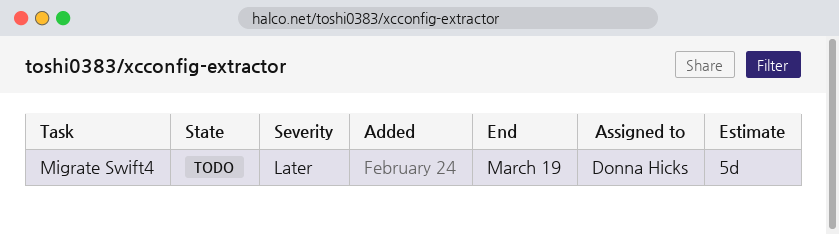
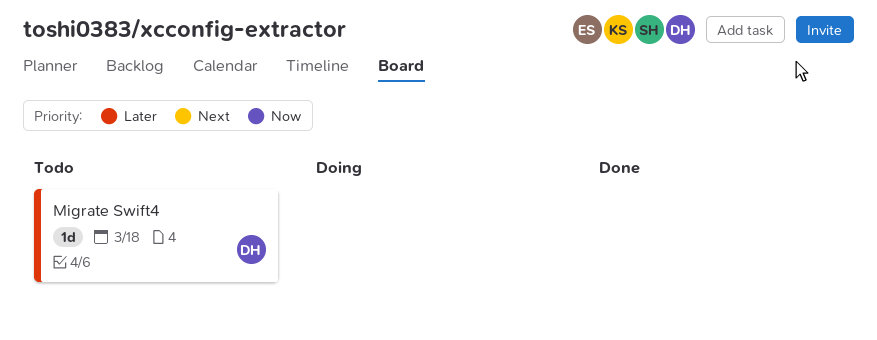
Migrate Swift4, estimate: 5d -> 1d
Migrate Swift4, due: Mar 19 -> Mar 18

